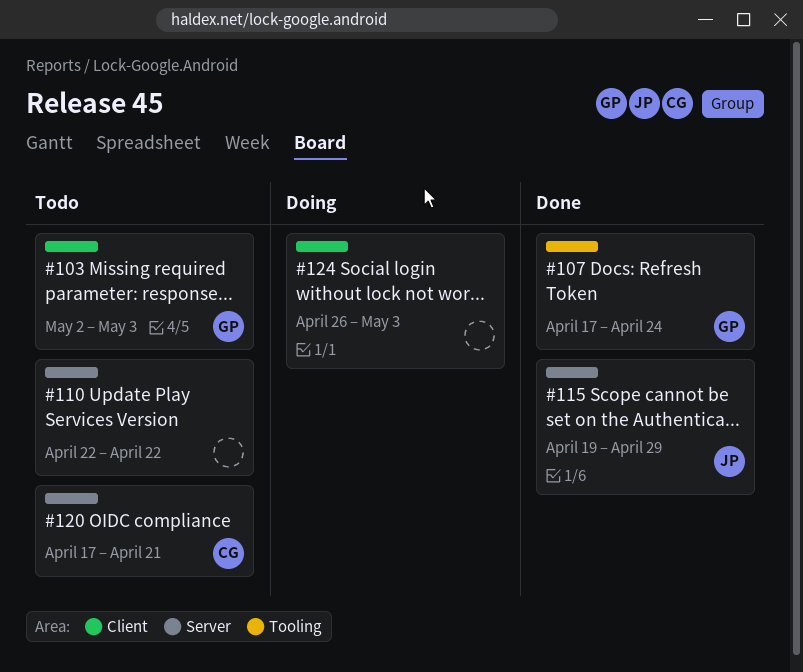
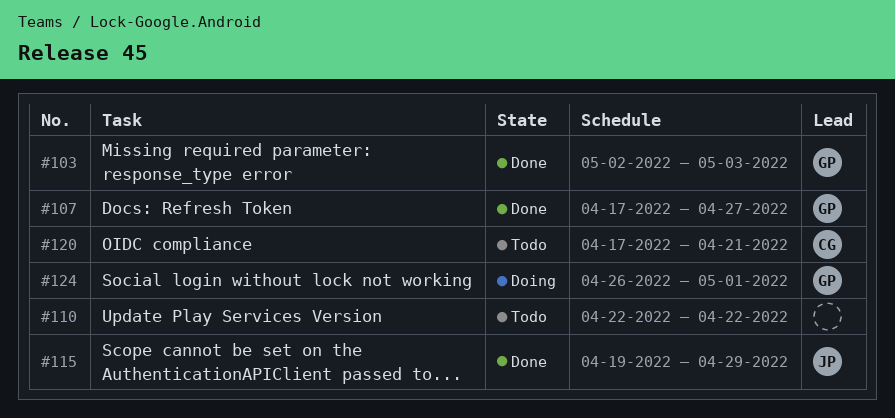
#103, status: Todo -> Done
#107, due: Apr 24 -> Apr 27
#124, owner: none -> GP
#124, due: May 3 -> May 1

